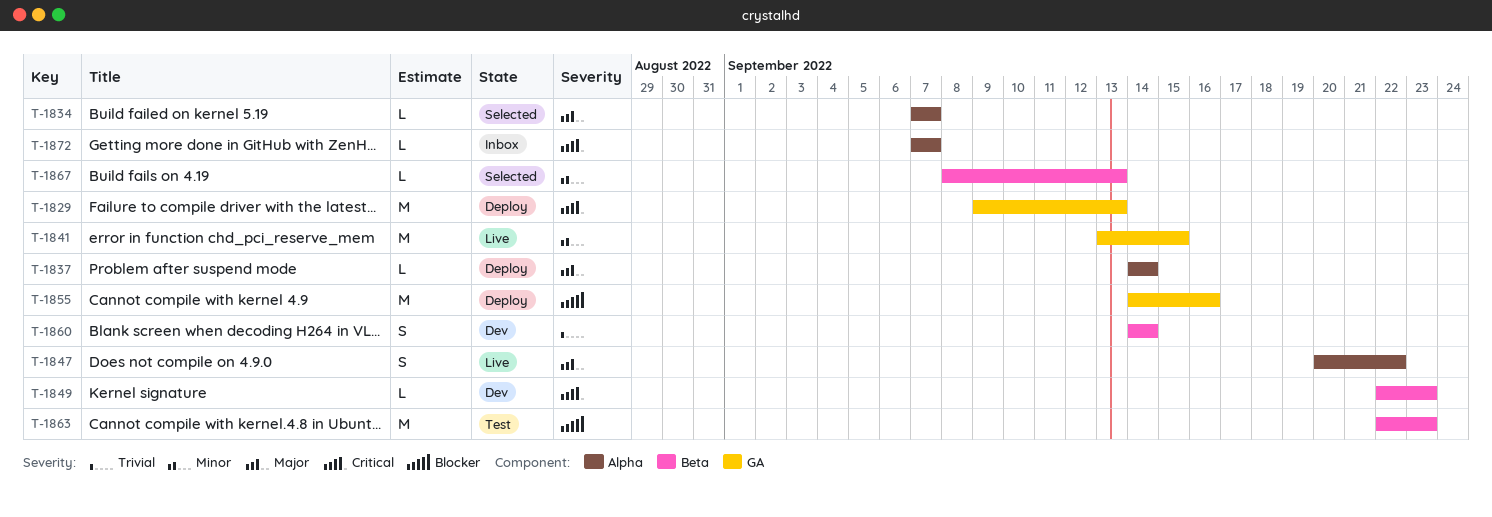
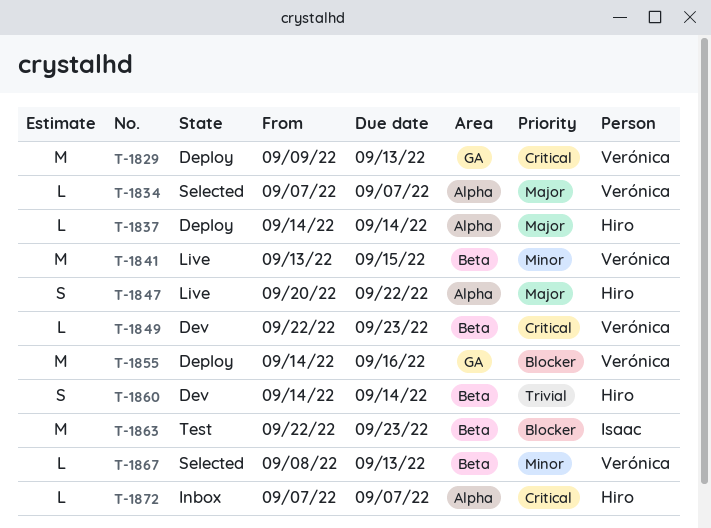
T-1841, label: GA -> Beta

